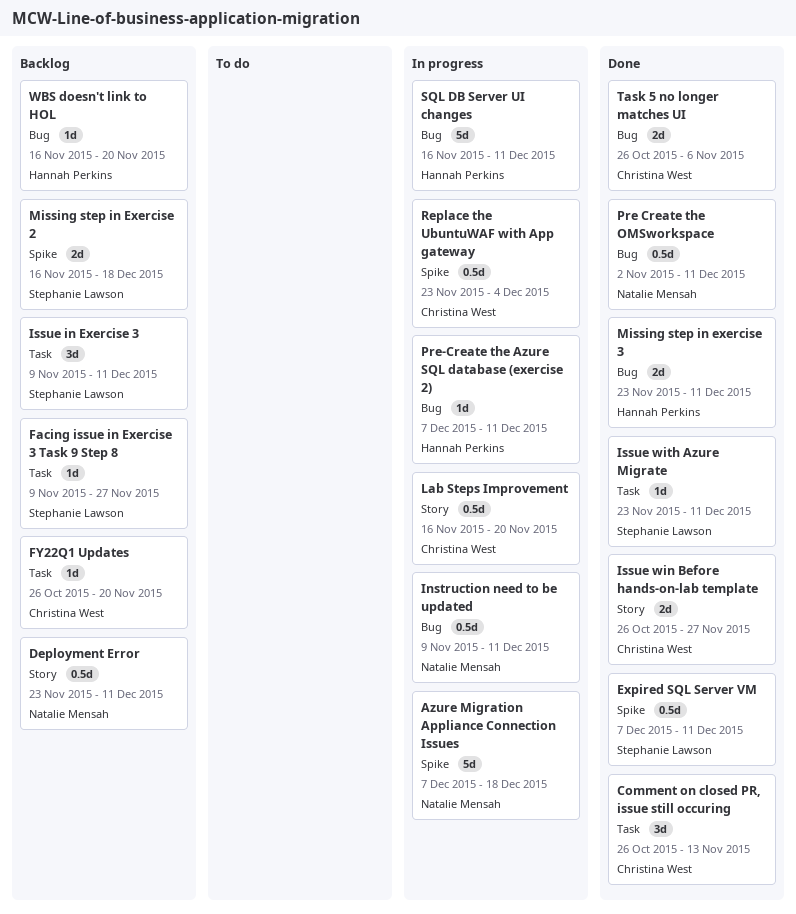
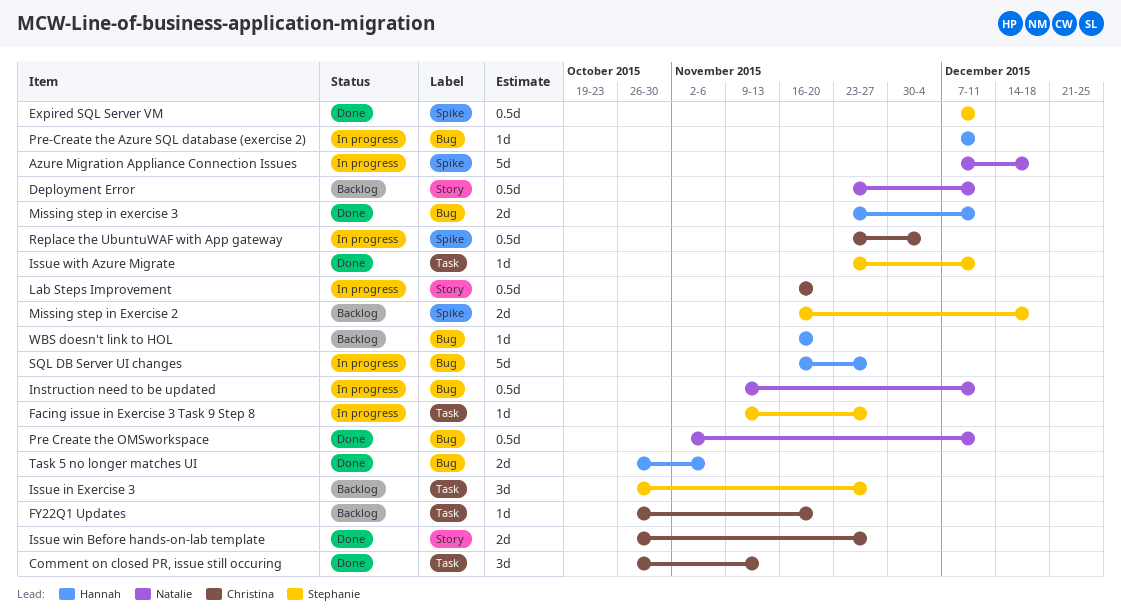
Facing issue in Exercise 3 Task 9 Step 8, status: Backlog -> In progress
Issue in Exercise 3, start: Nov 9 -> Oct 26
Issue in Exercise 3, due: Dec 11 -> Nov 27
SQL DB Server UI changes, due: Dec 11 -> Nov 27
Task 5 no longer matches UI, owner: Christina West -> Hannah Perkins

